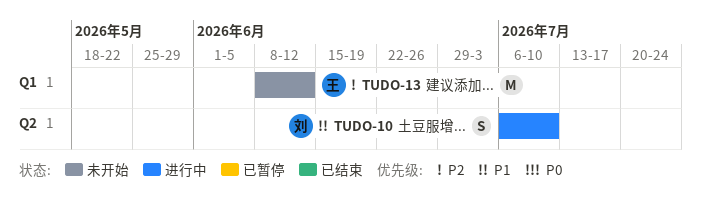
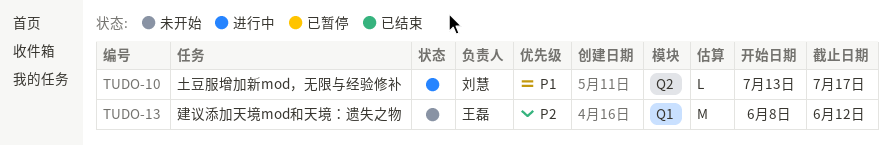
TUDO-10, estimate: S -> L
TUDO-10, start: Jul 6 -> Jul 13
TUDO-10, due: Jul 10 -> Jul 17

